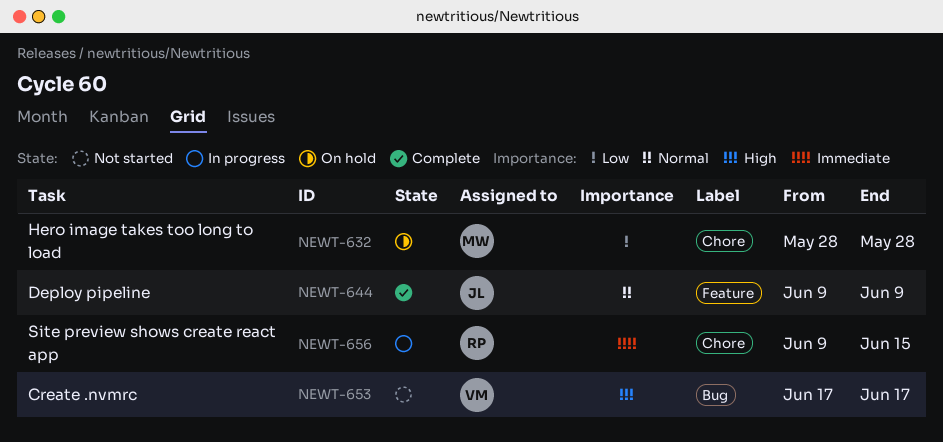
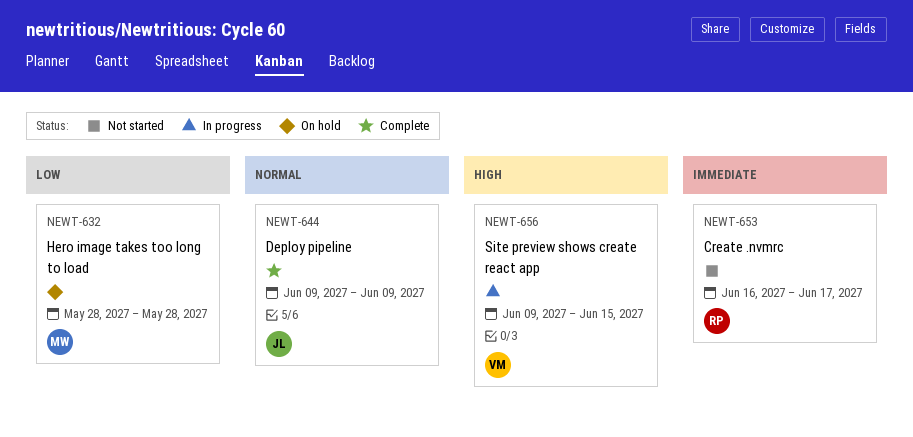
NEWT-653, owner: VM -> RP
NEWT-653, priority: High -> Immediate
NEWT-653, start: Jun 17 -> Jun 16
NEWT-656, owner: RP -> VM
NEWT-656, priority: Immediate -> High

